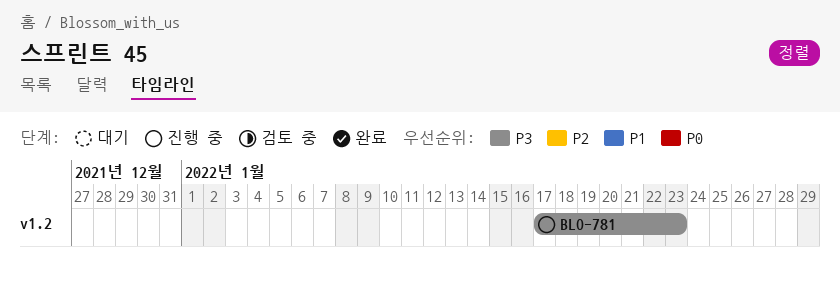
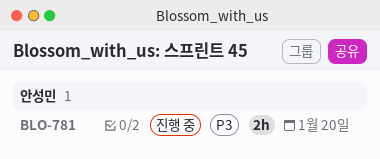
BLO-781, due: Jan 23 -> Jan 20

